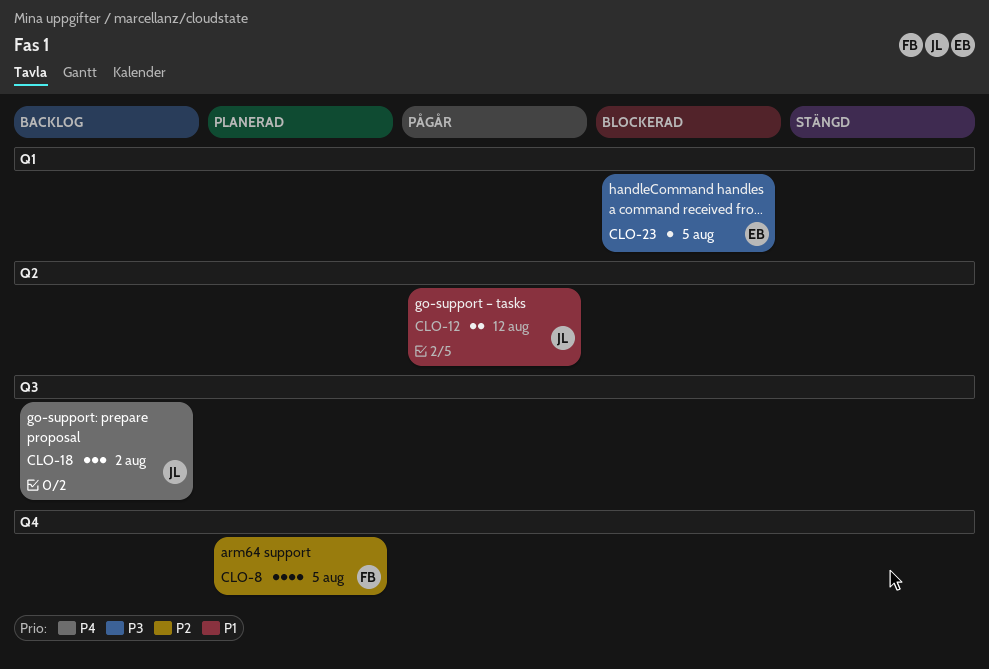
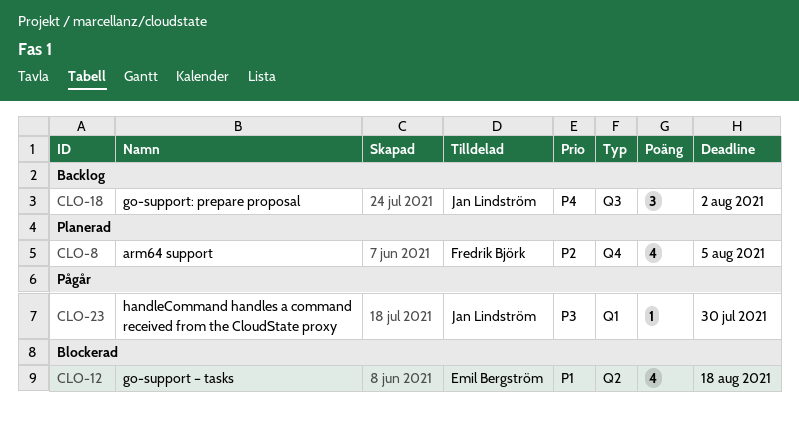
CLO-12, status: Pågår -> Blockerad
CLO-12, owner: Jan Lindström -> Emil Bergström
CLO-12, estimate: 2 -> 4
CLO-12, due: Aug 12 -> Aug 18
CLO-23, status: Blockerad -> Pågår
CLO-23, owner: Emil Bergström -> Jan Lindström
CLO-23, due: Aug 5 -> Jul 30

